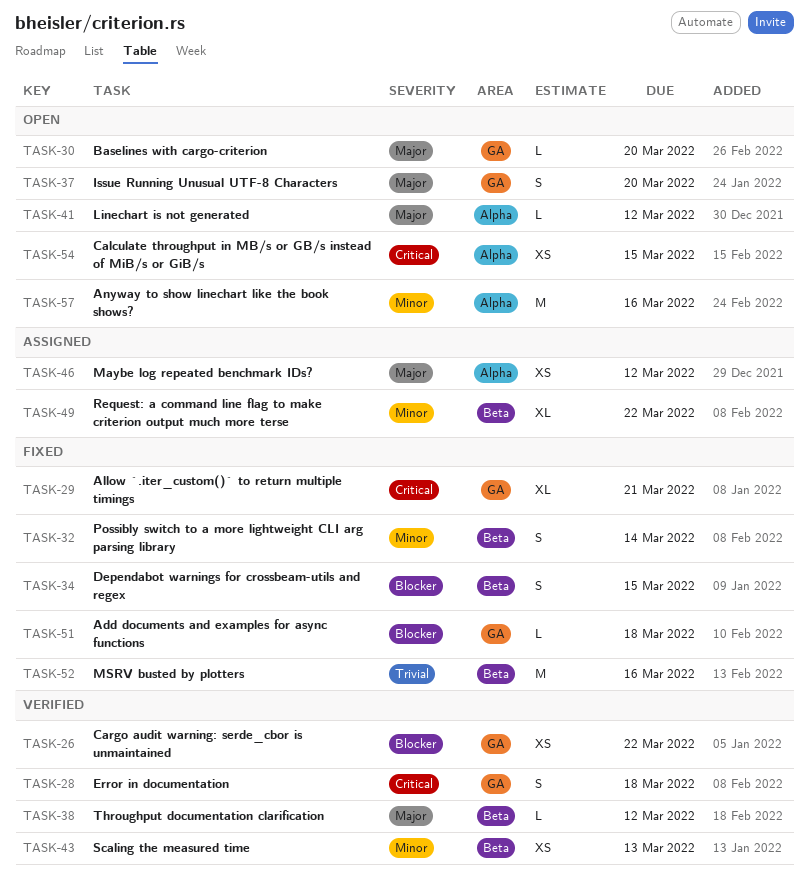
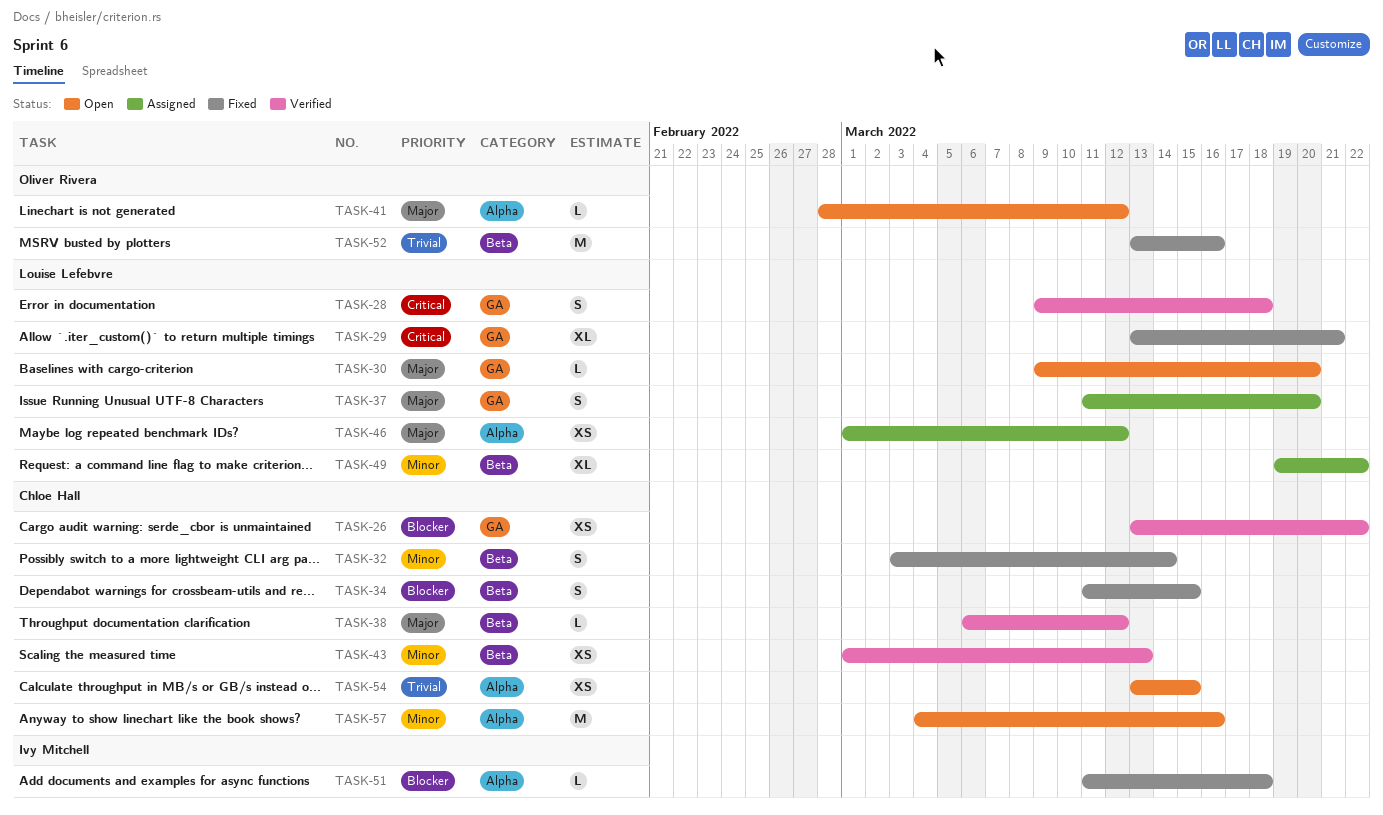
TASK-37, status: Open -> Assigned
TASK-51, label: GA -> Alpha
TASK-54, priority: Critical -> Trivial

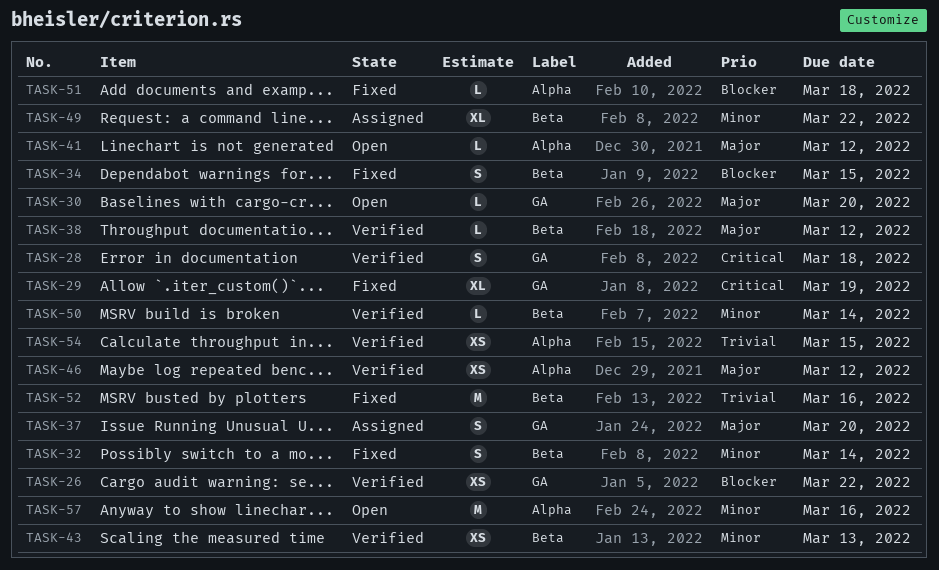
TASK-29, due: Mar 21 -> Mar 19
TASK-46, status: Assigned -> Verified
TASK-50: none -> present
TASK-54, status: Open -> Verified

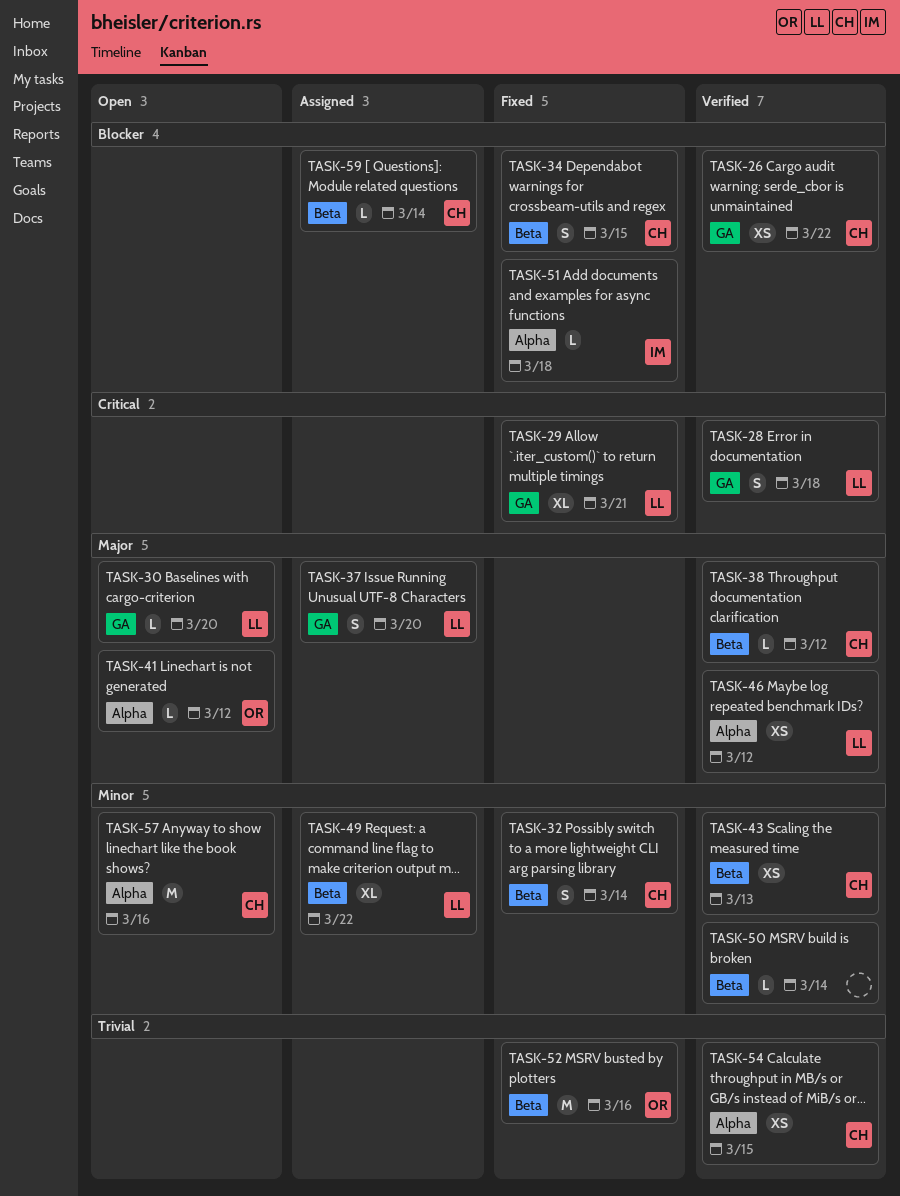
TASK-29, due: Mar 19 -> Mar 21
TASK-59: none -> present

